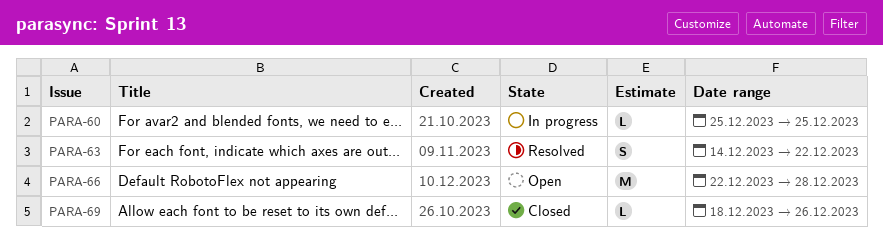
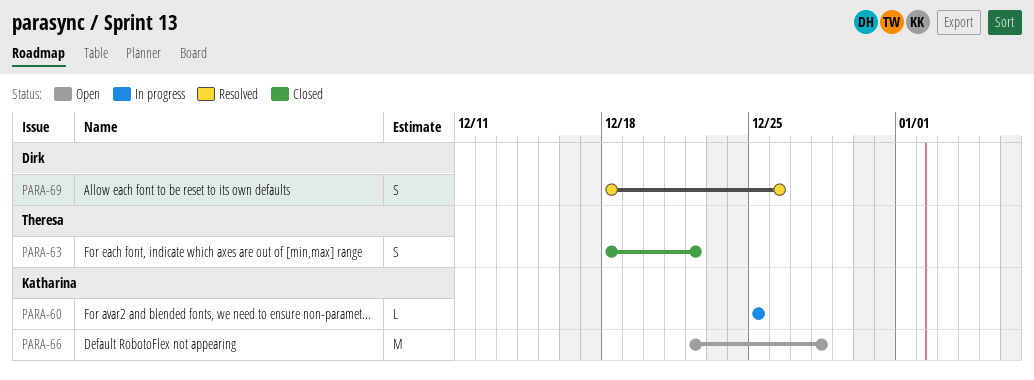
PARA-63, status: Resolved -> Closed
PARA-63, start: Dec 14 -> Dec 18
PARA-69, status: Closed -> Resolved
PARA-69, estimate: L -> S

